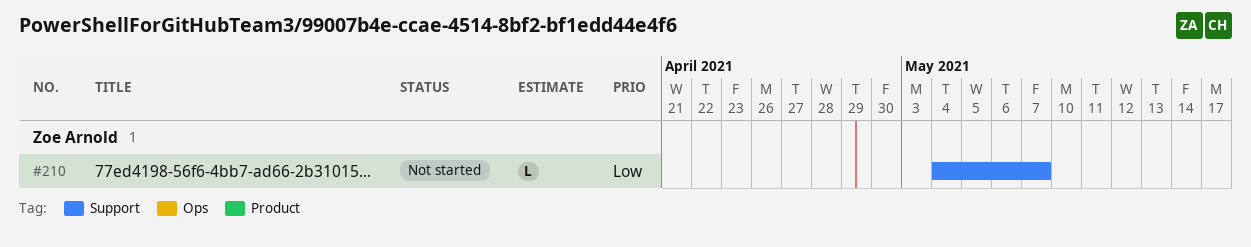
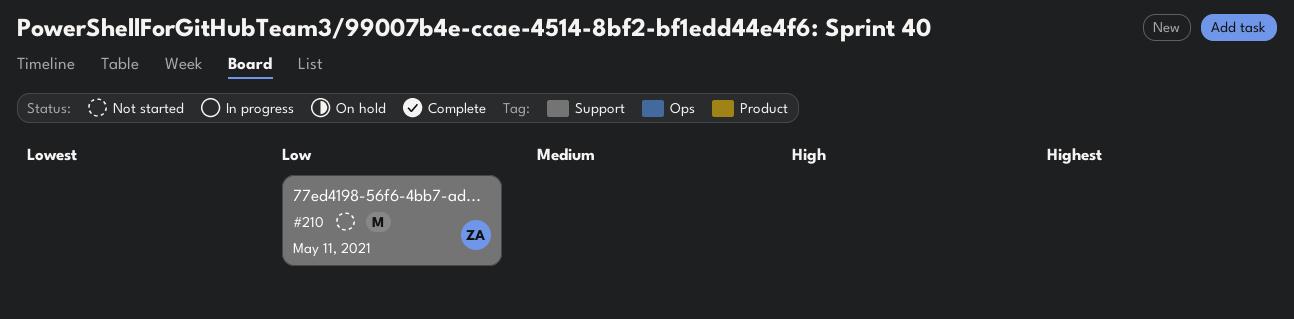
#210, estimate: L -> M
#210, due: May 7 -> May 11

